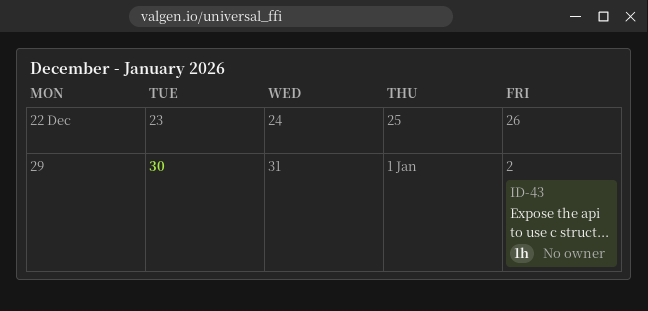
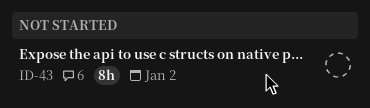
ID-43, estimate: 1h -> 8h

